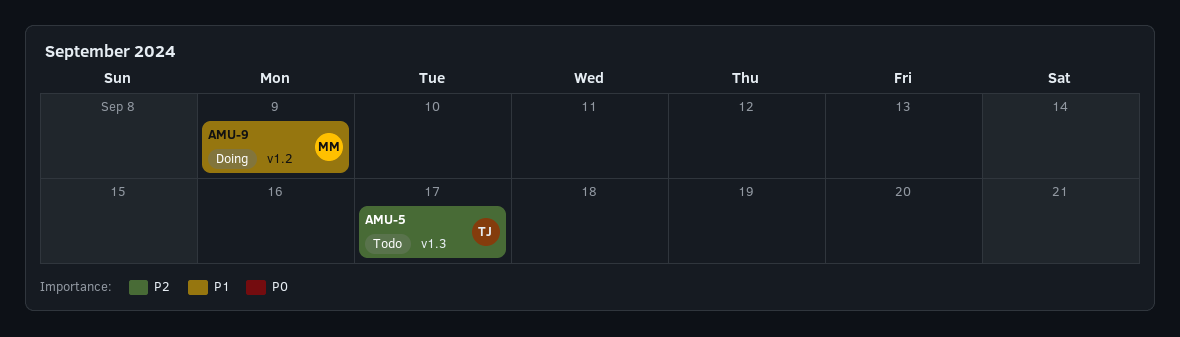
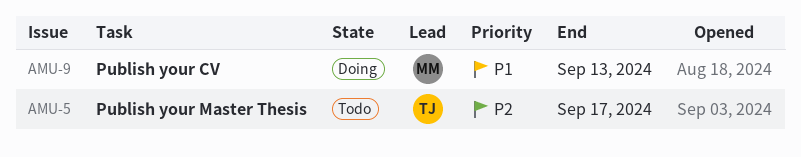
AMU-9, due: Sep 9 -> Sep 13

